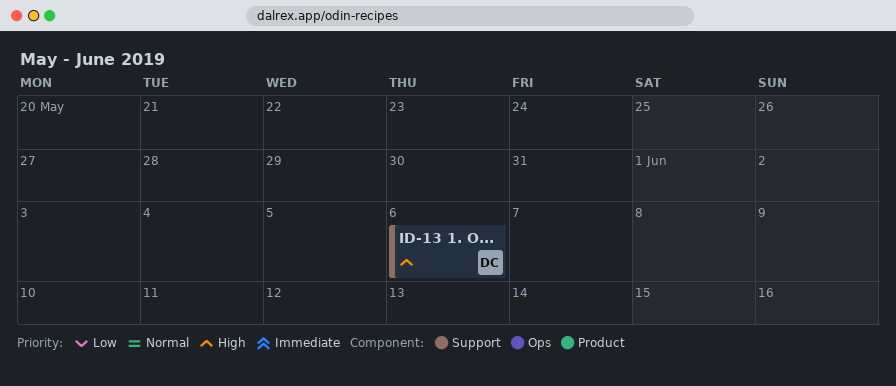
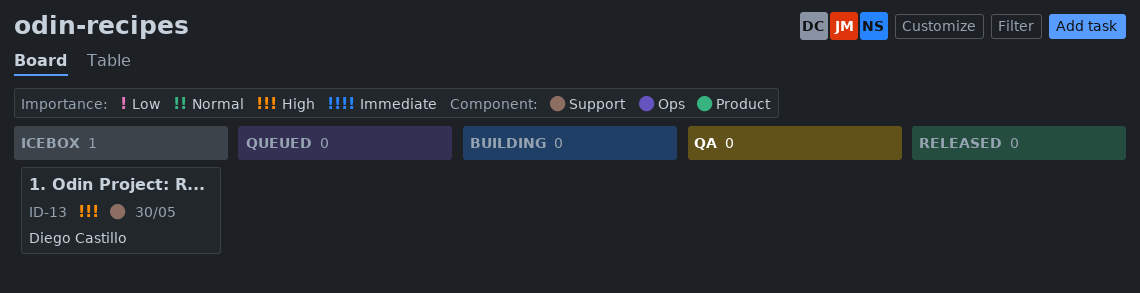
ID-13, due: Jun 6 -> May 30

